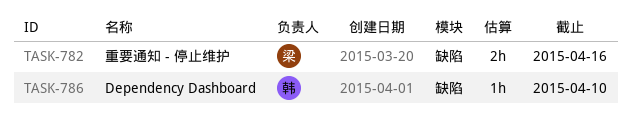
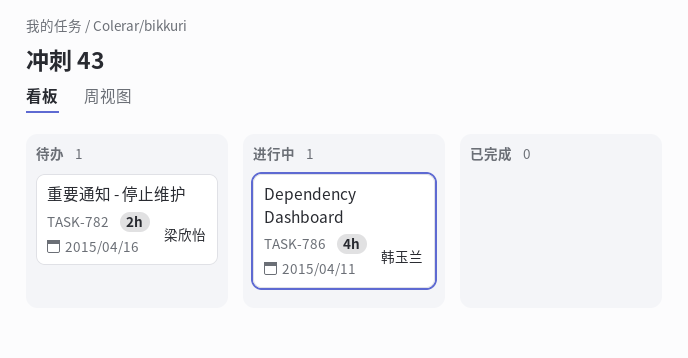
TASK-786, estimate: 1h -> 4h
TASK-786, due: Apr 10 -> Apr 11

